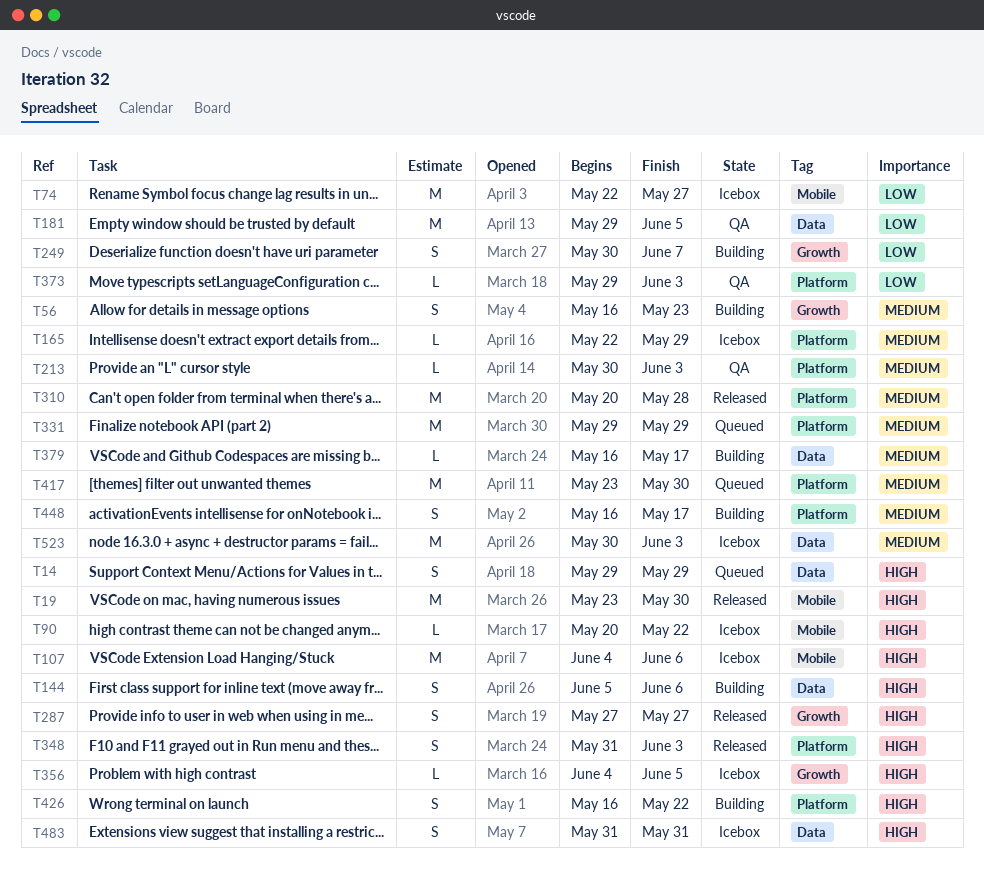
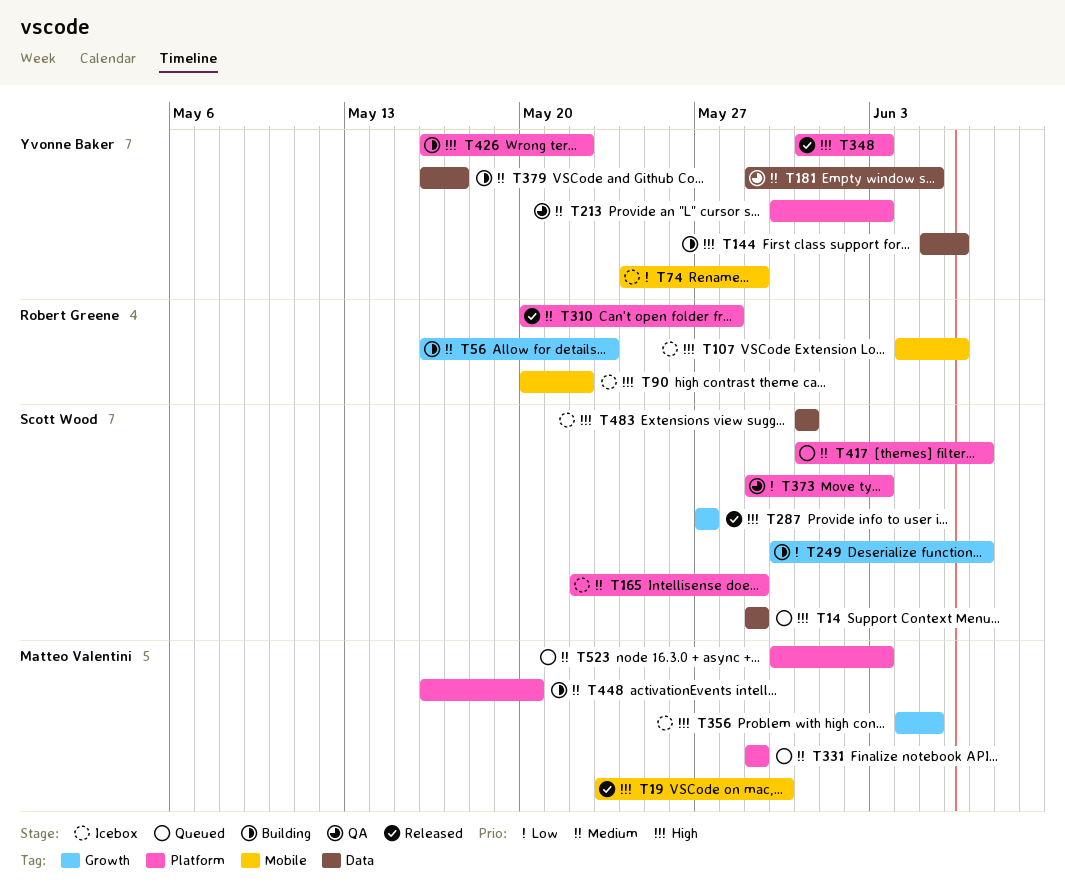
T74, start: May 22 -> May 24
T74, due: May 27 -> May 29
T181, priority: Low -> Medium
T417, start: May 23 -> May 31
T417, due: May 30 -> Jun 7
T448, due: May 17 -> May 20
T523, status: Icebox -> Queued
T523, label: Data -> Platform

